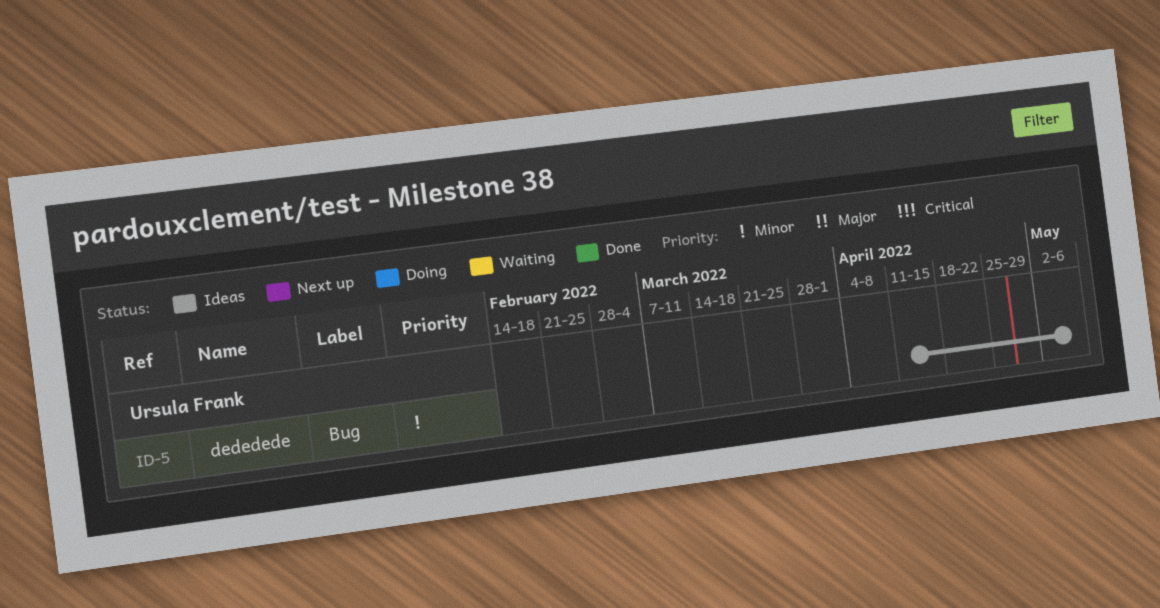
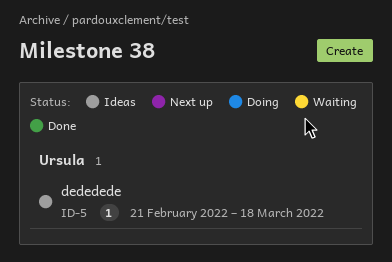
ID-5, start: Apr 11 -> Feb 21
ID-5, due: May 6 -> Mar 18

